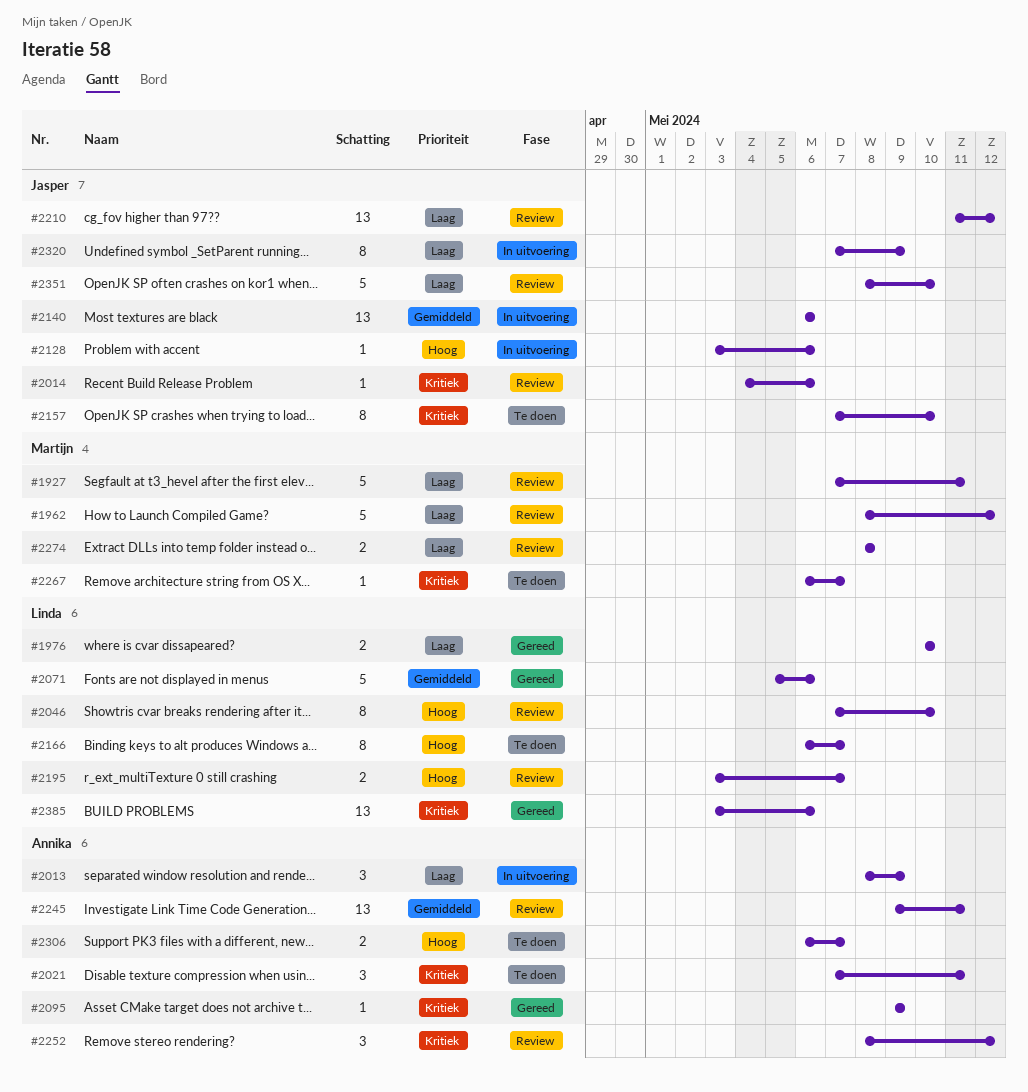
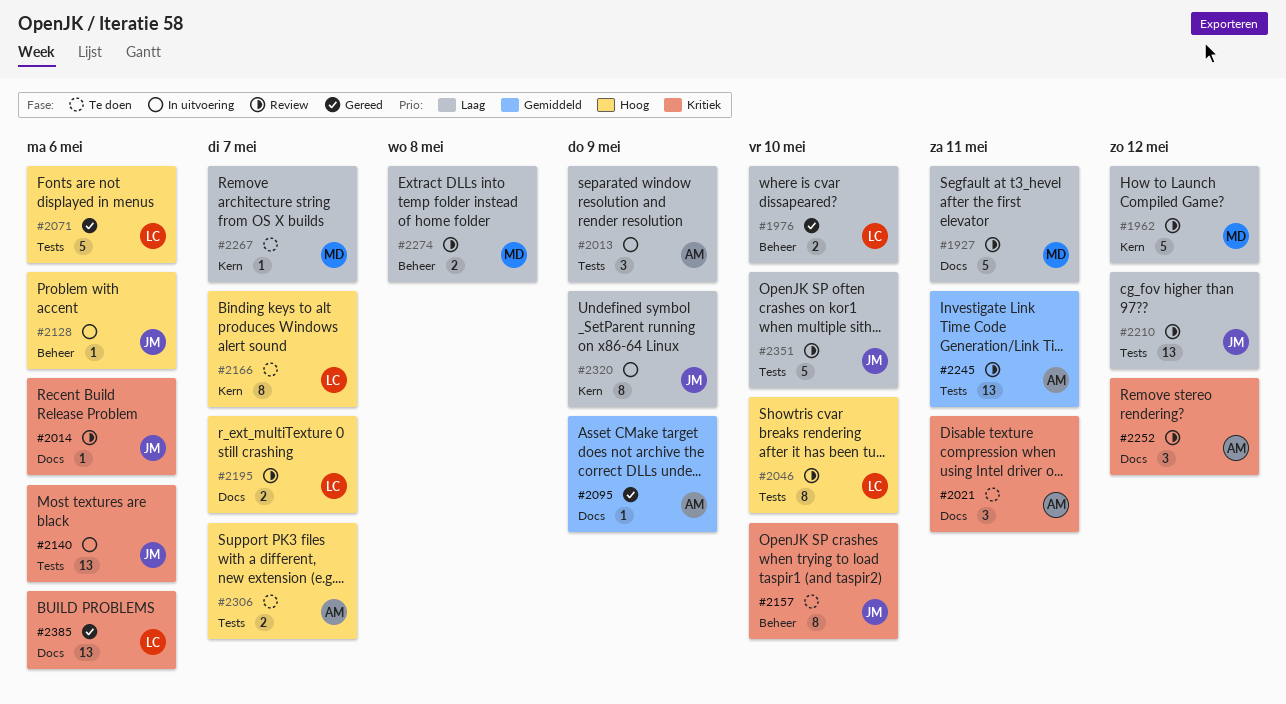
#2071, priority: Gemiddeld -> Hoog
#2095, priority: Kritiek -> Gemiddeld
#2140, priority: Gemiddeld -> Kritiek
#2267, priority: Kritiek -> Laag

